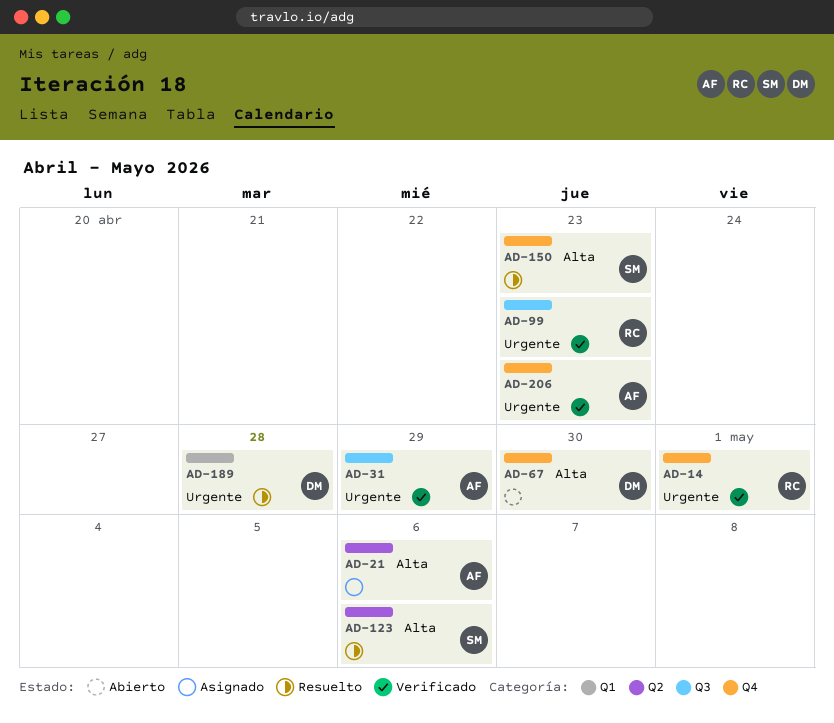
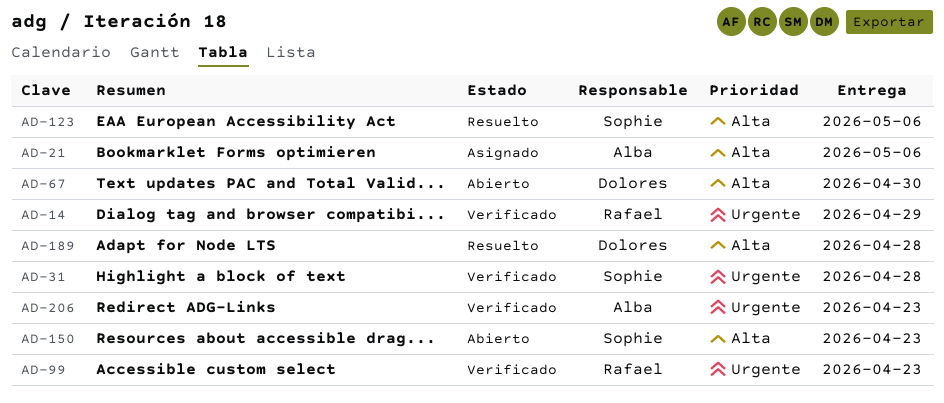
AD-14, due: May 1 -> Apr 29
AD-31, owner: Alba -> Sophie
AD-31, due: Apr 29 -> Apr 28
AD-150, status: Resuelto -> Abierto
AD-189, priority: Urgente -> Alta

